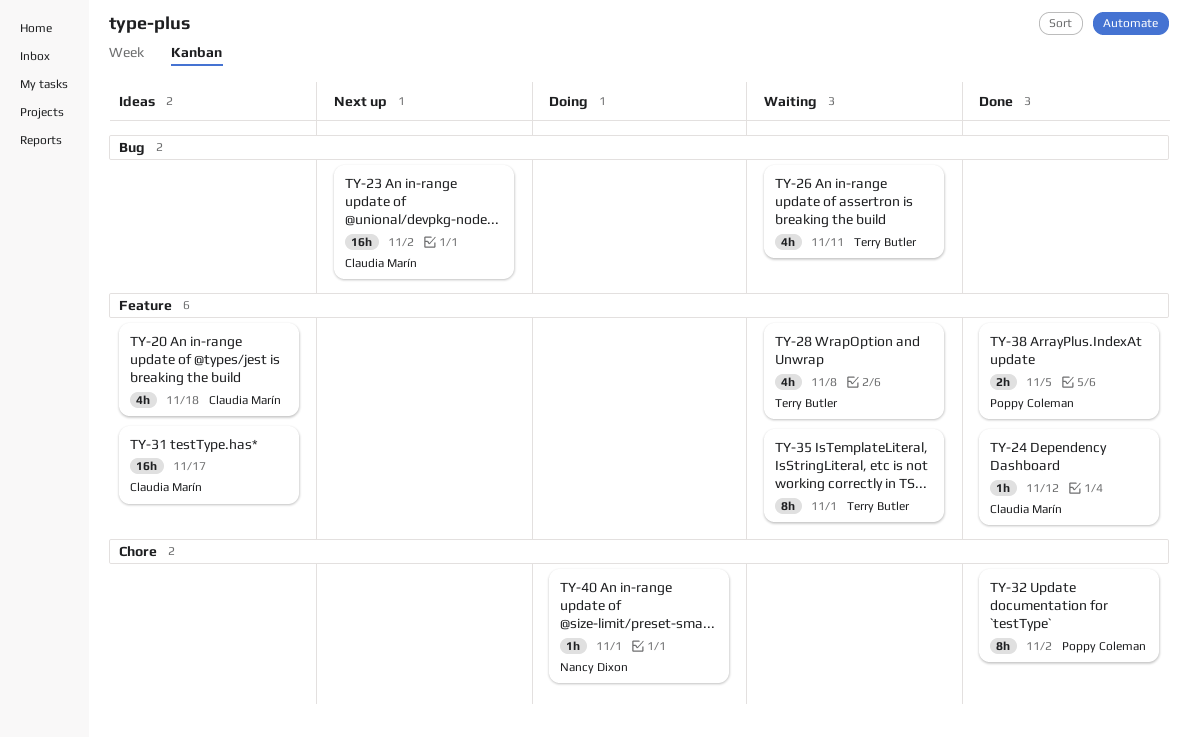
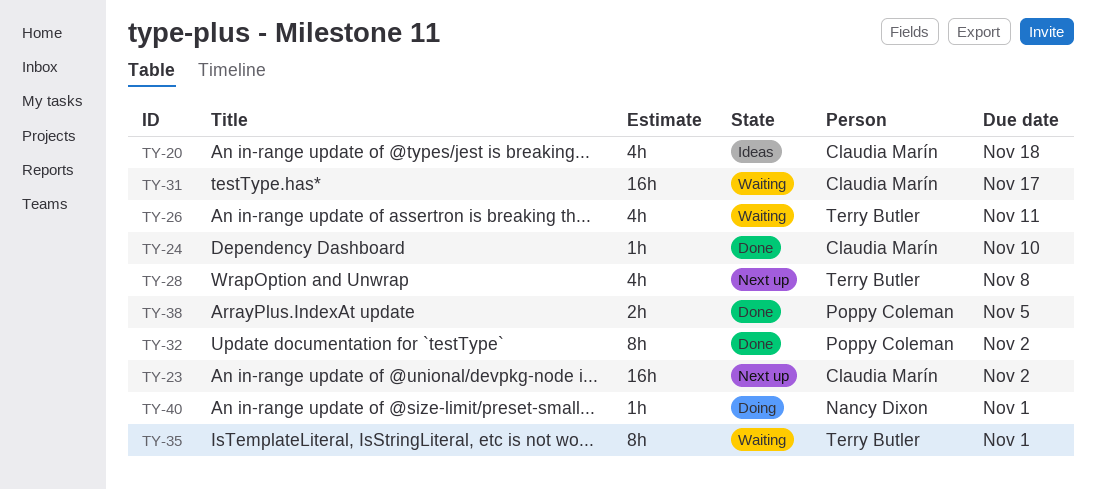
TY-24, due: Nov 12 -> Nov 10
TY-28, status: Waiting -> Next up
TY-31, status: Ideas -> Waiting

